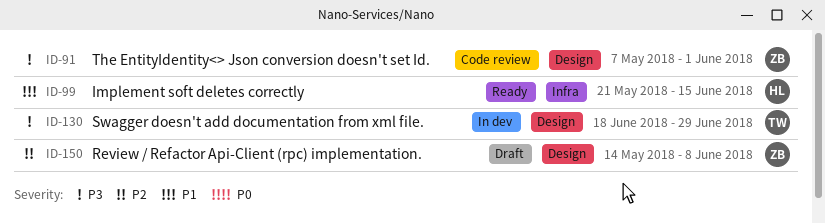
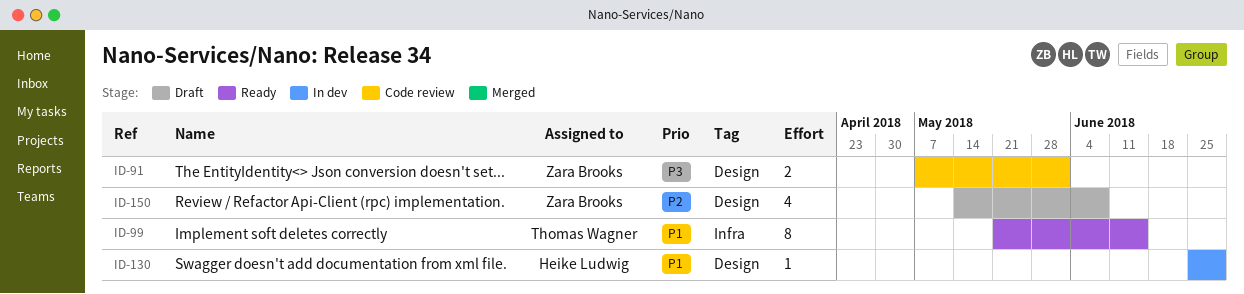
ID-99, owner: Heike Ludwig -> Thomas Wagner
ID-130, owner: Thomas Wagner -> Heike Ludwig
ID-130, priority: P3 -> P1
ID-130, start: Jun 18 -> Jun 25

